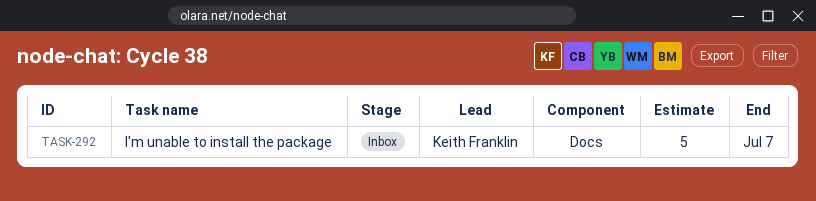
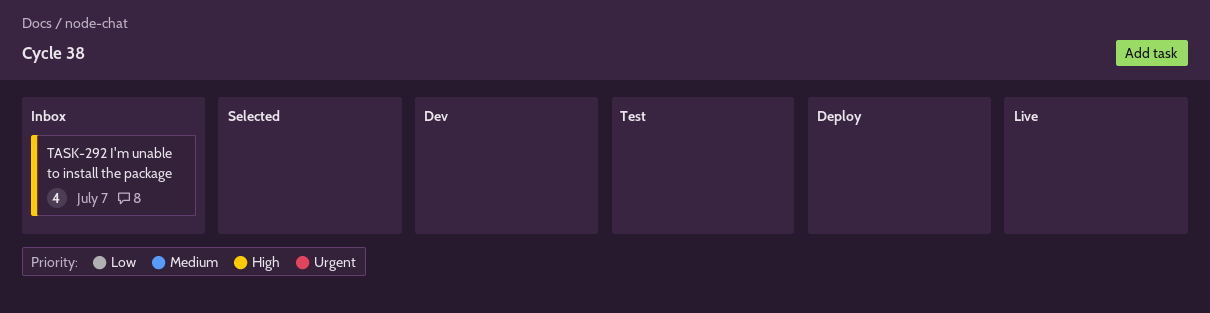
TASK-292, estimate: 5 -> 4

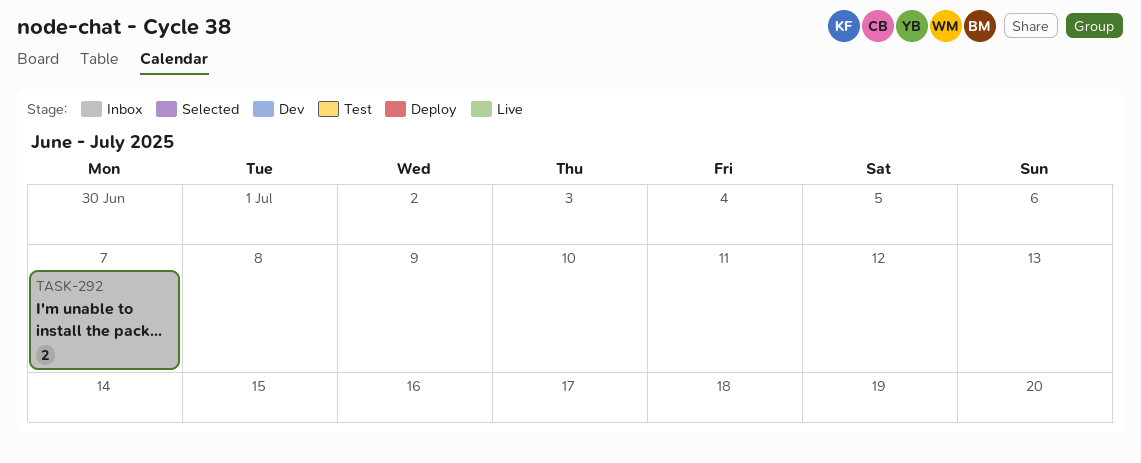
TASK-292, estimate: 4 -> 2

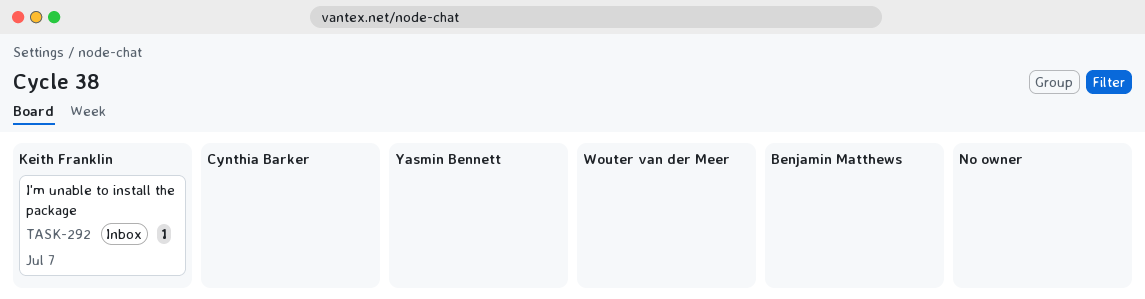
TASK-292, estimate: 2 -> 1

